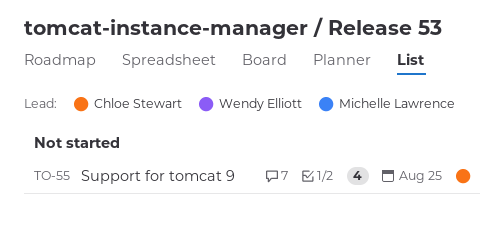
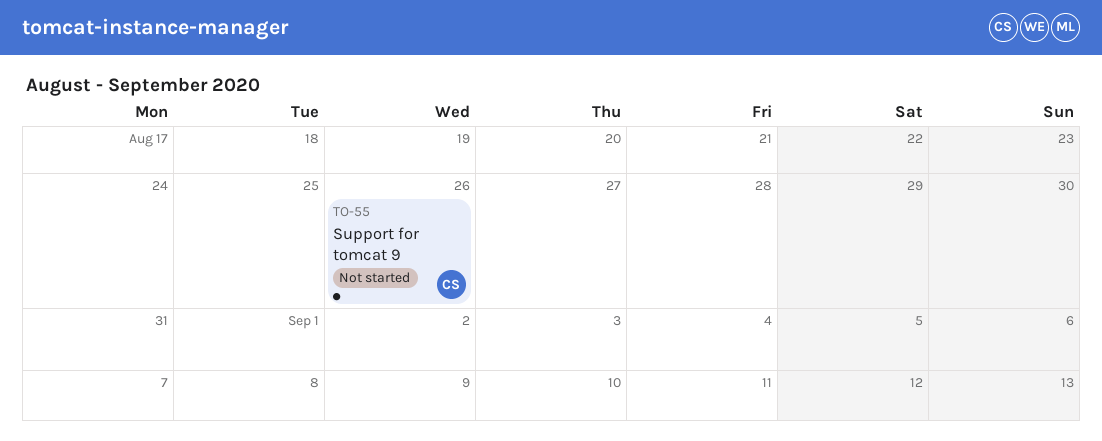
TO-55, estimate: 4 -> 1
TO-55, due: Aug 25 -> Aug 26

